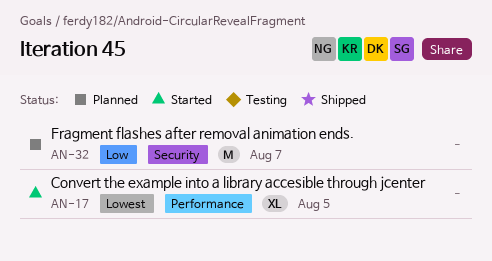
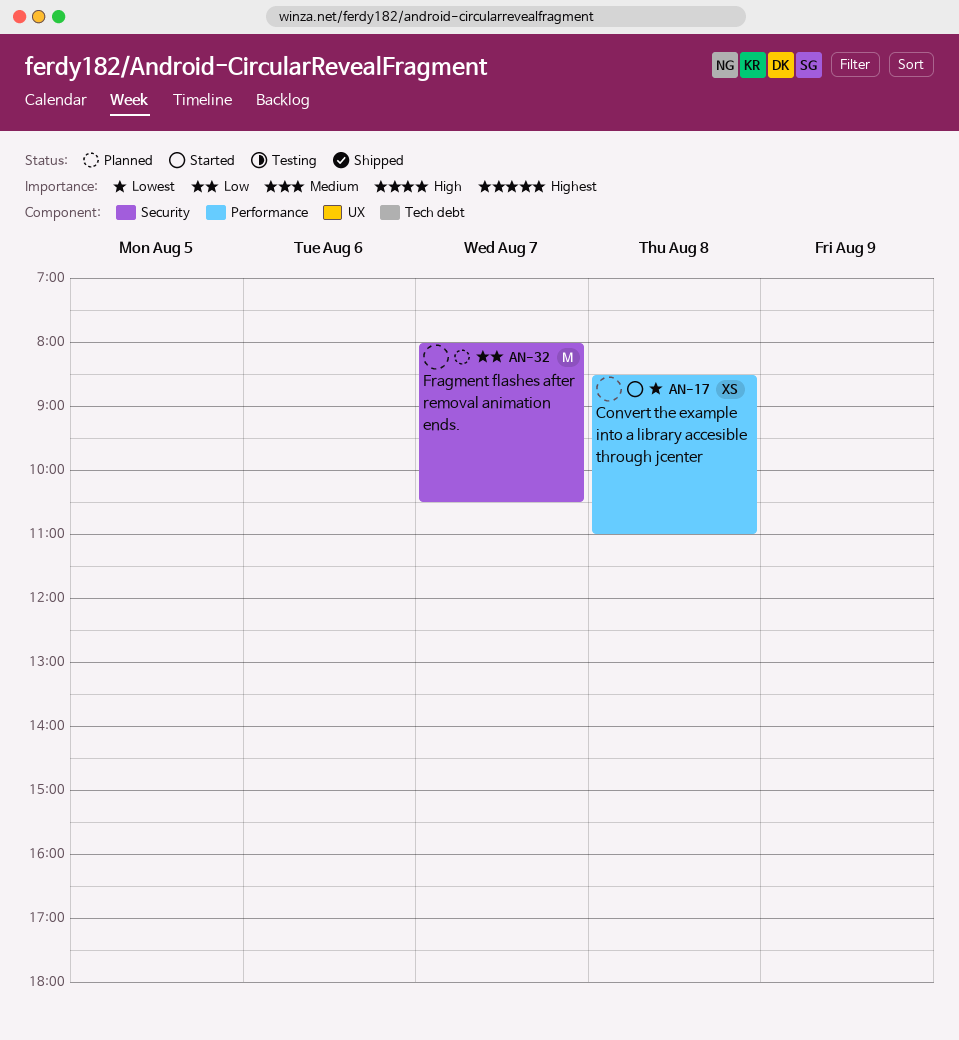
AN-17, estimate: XL -> XS
AN-17, day: Aug 5 -> Aug 8

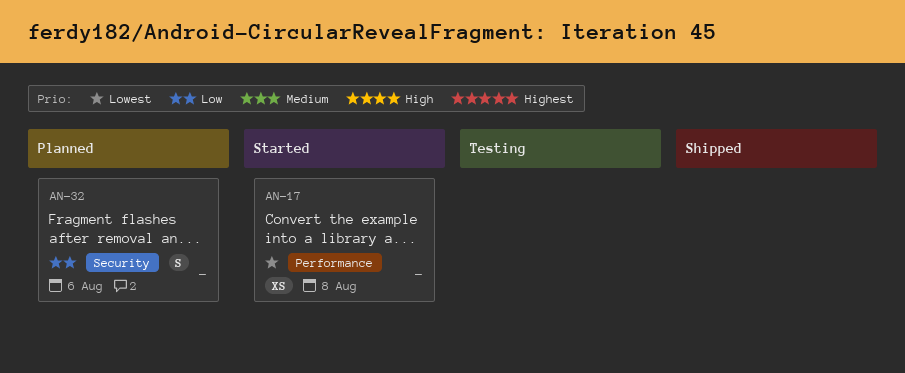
AN-32, estimate: M -> S
AN-32, day: Aug 7 -> Aug 6

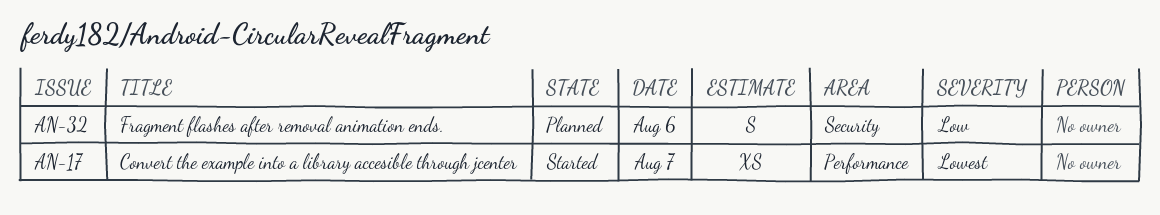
AN-17, day: Aug 8 -> Aug 7

